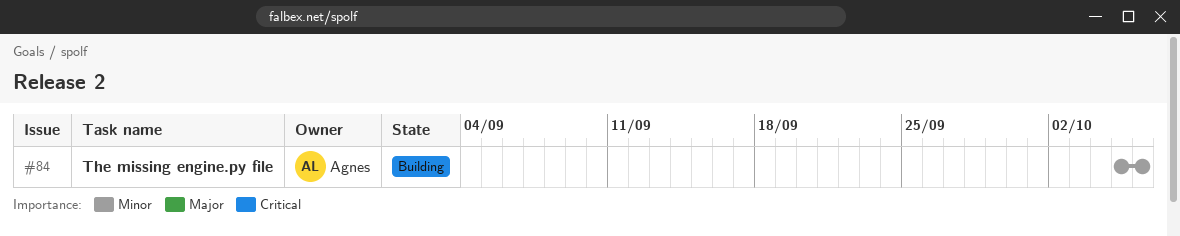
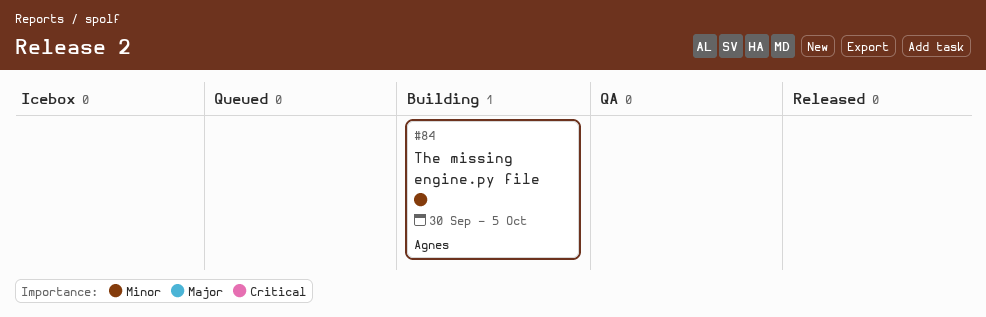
#84, start: Oct 5 -> Sep 30
#84, due: Oct 6 -> Oct 5

